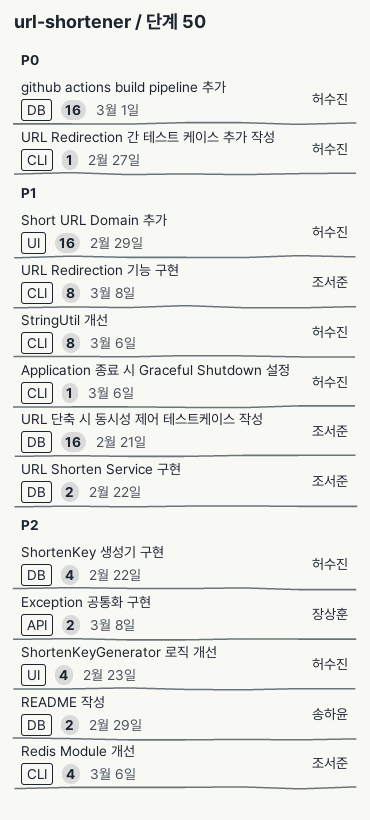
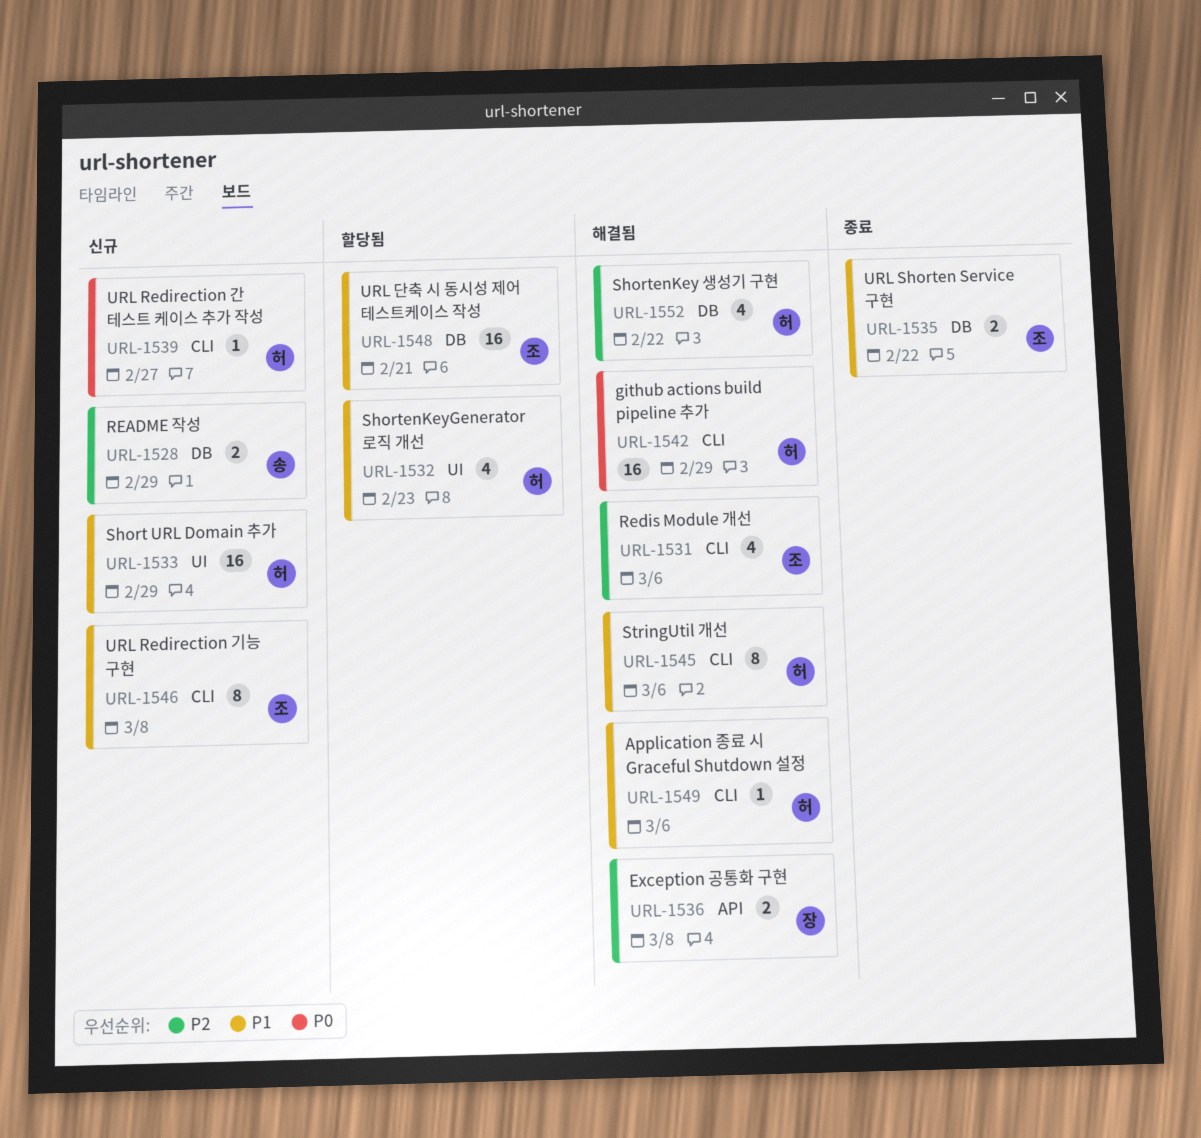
github actions build pipeline 추가, label: DB -> CLI
github actions build pipeline 추가, due: Mar 1 -> Feb 29
ShortenKeyGenerator 로직 개선, priority: P2 -> P1

